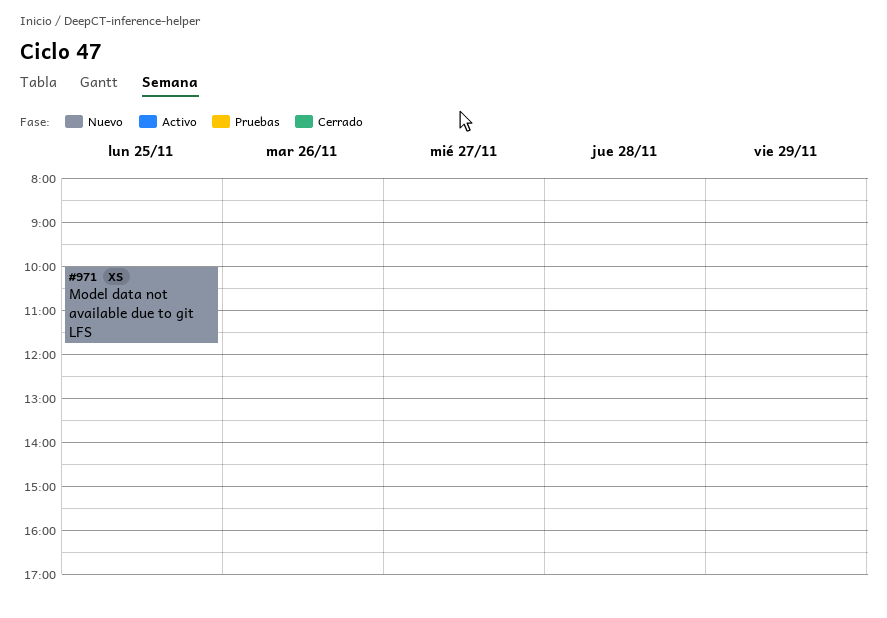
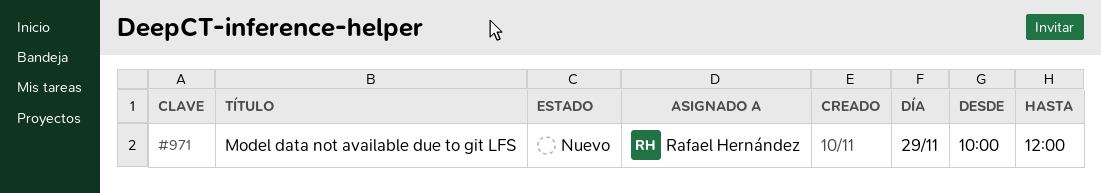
#971, day: Nov 25 -> Nov 29
#971, ends: 11:45 -> 12:00

